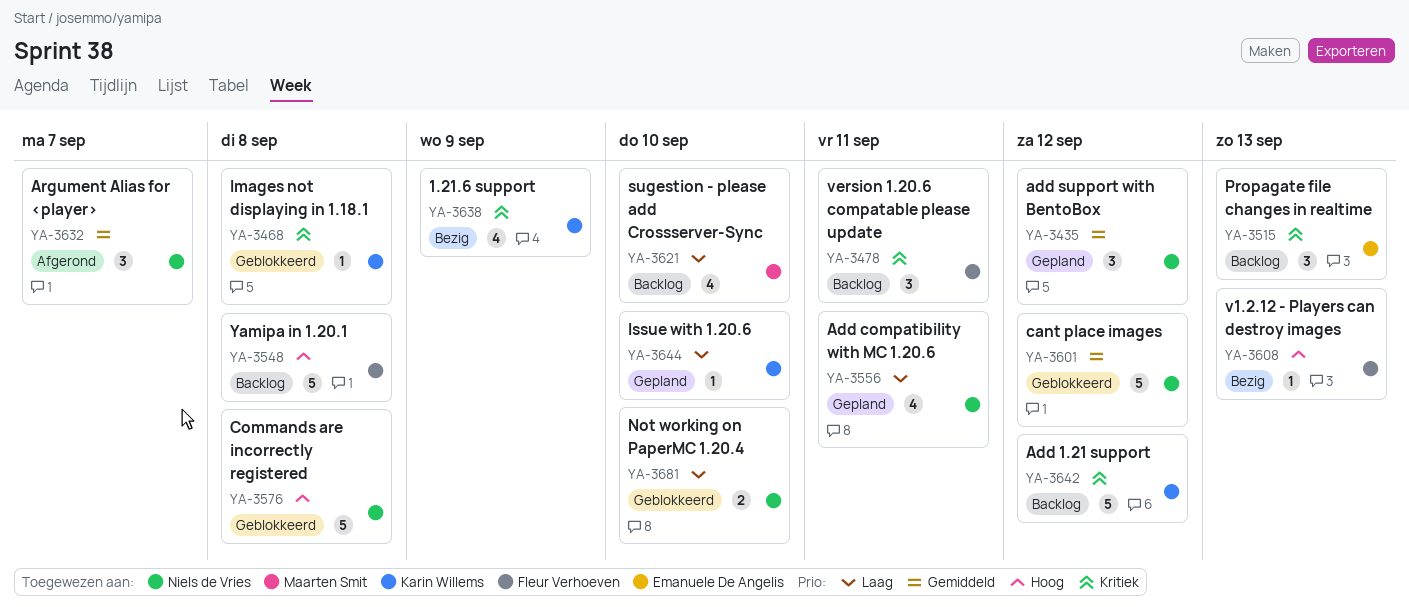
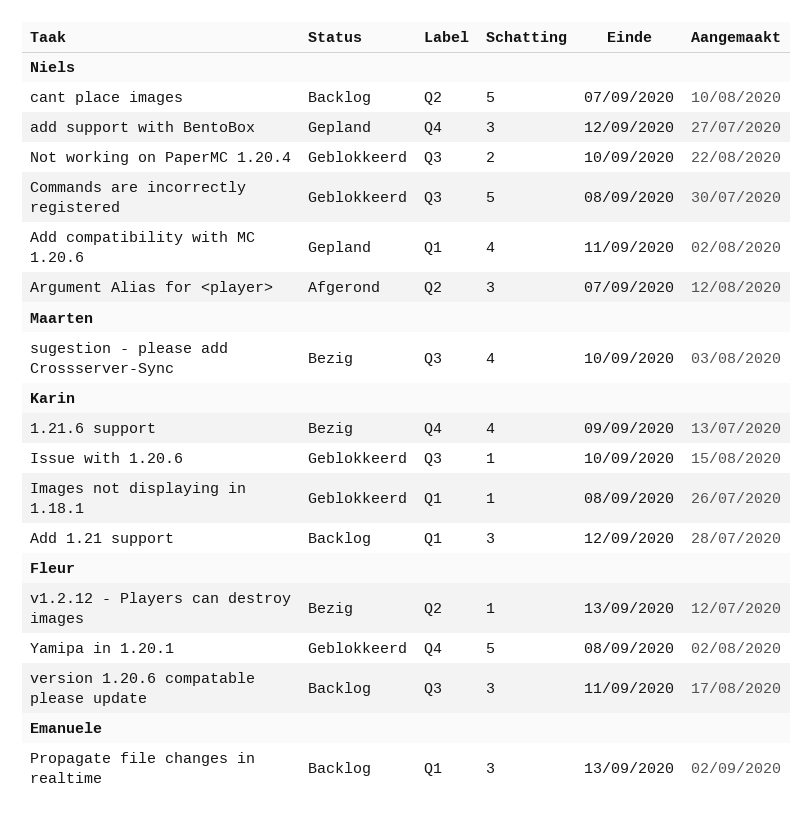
Add 1.21 support, estimate: 5 -> 3
cant place images, status: Geblokkeerd -> Backlog
cant place images, due: Sep 12 -> Sep 7
Issue with 1.20.6, status: Gepland -> Geblokkeerd
sugestion - please add Crossserver-Sync, status: Backlog -> Bezig
Yamipa in 1.20.1, status: Backlog -> Geblokkeerd

